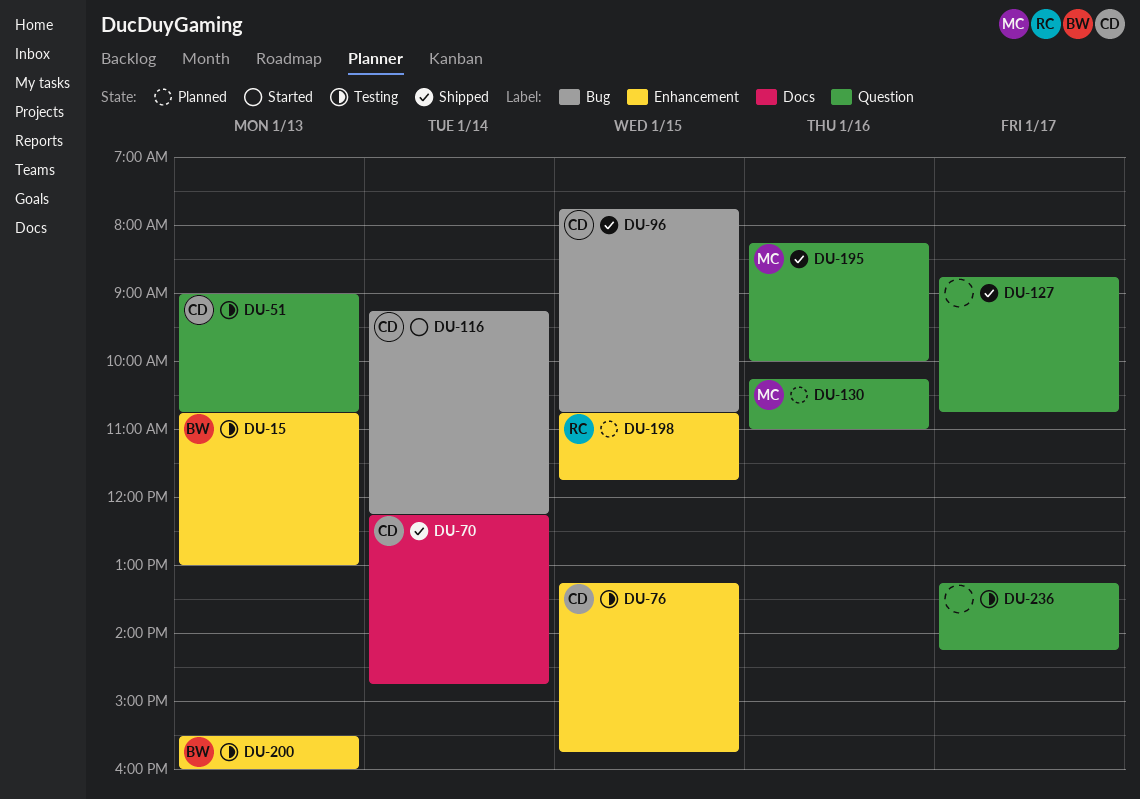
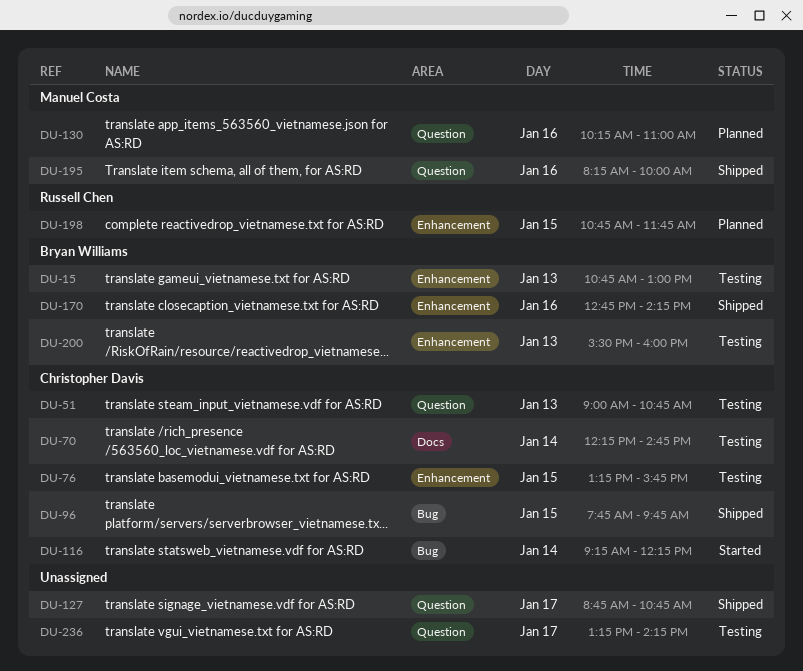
DU-70, status: Shipped -> Testing
DU-96, ends: 10:45 -> 09:45
DU-170: none -> present

